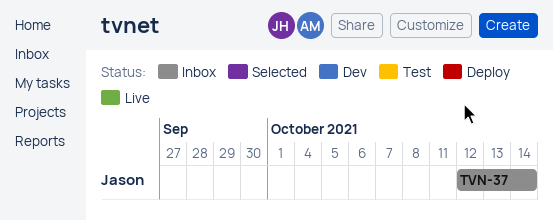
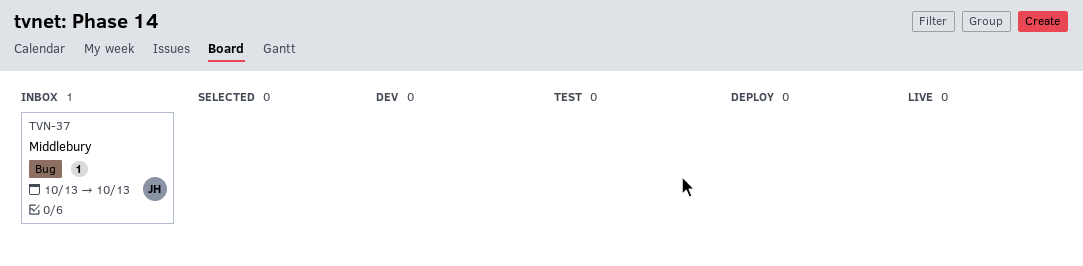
TVN-37, start: Oct 12 -> Oct 13
TVN-37, due: Oct 14 -> Oct 13

